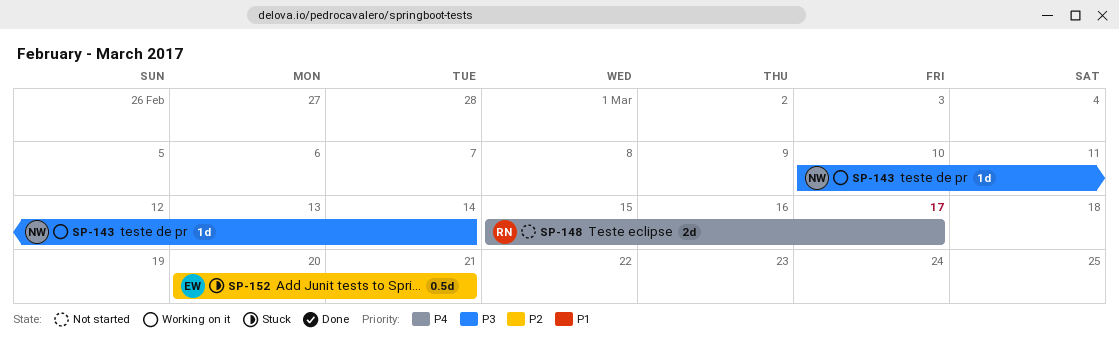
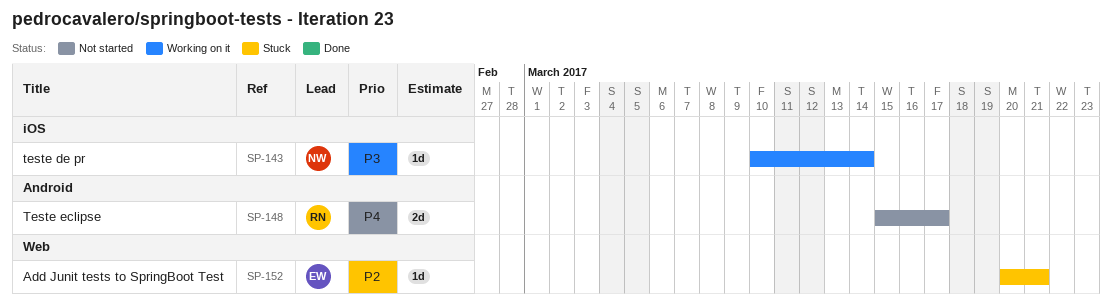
SP-152, estimate: 0.5d -> 1d

